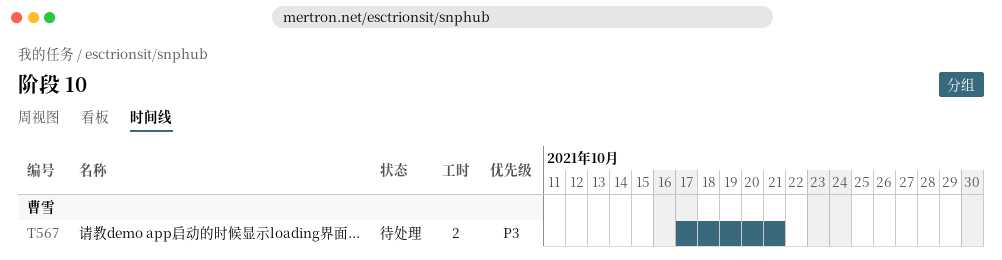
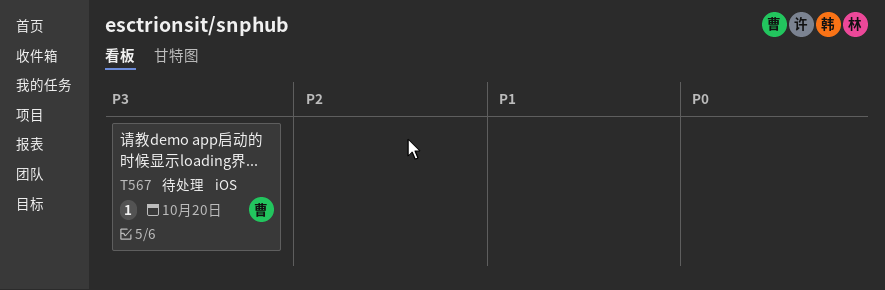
T567, estimate: 2 -> 1
T567, due: Oct 21 -> Oct 20

